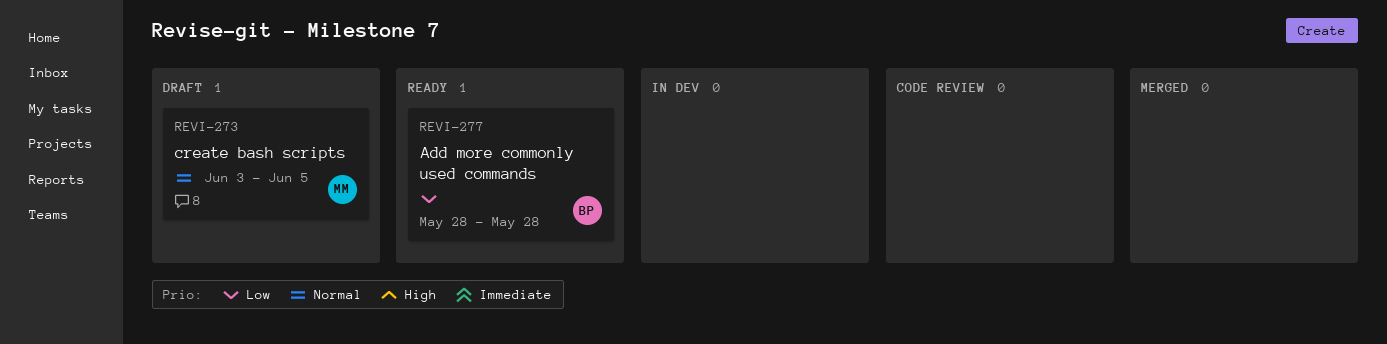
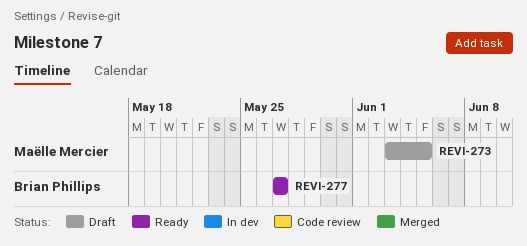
REVI-277, start: May 28 -> May 27
REVI-277, due: May 28 -> May 27

